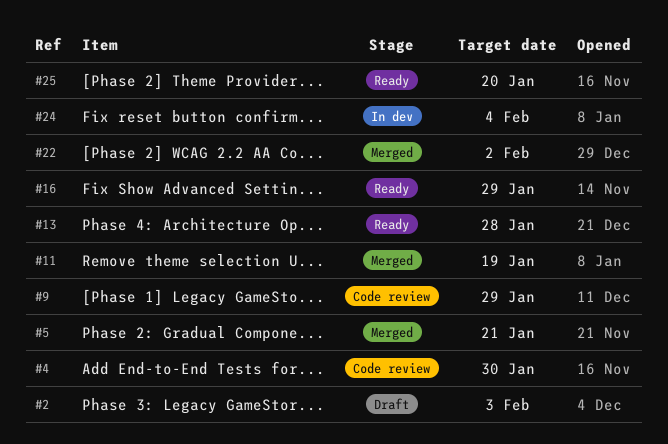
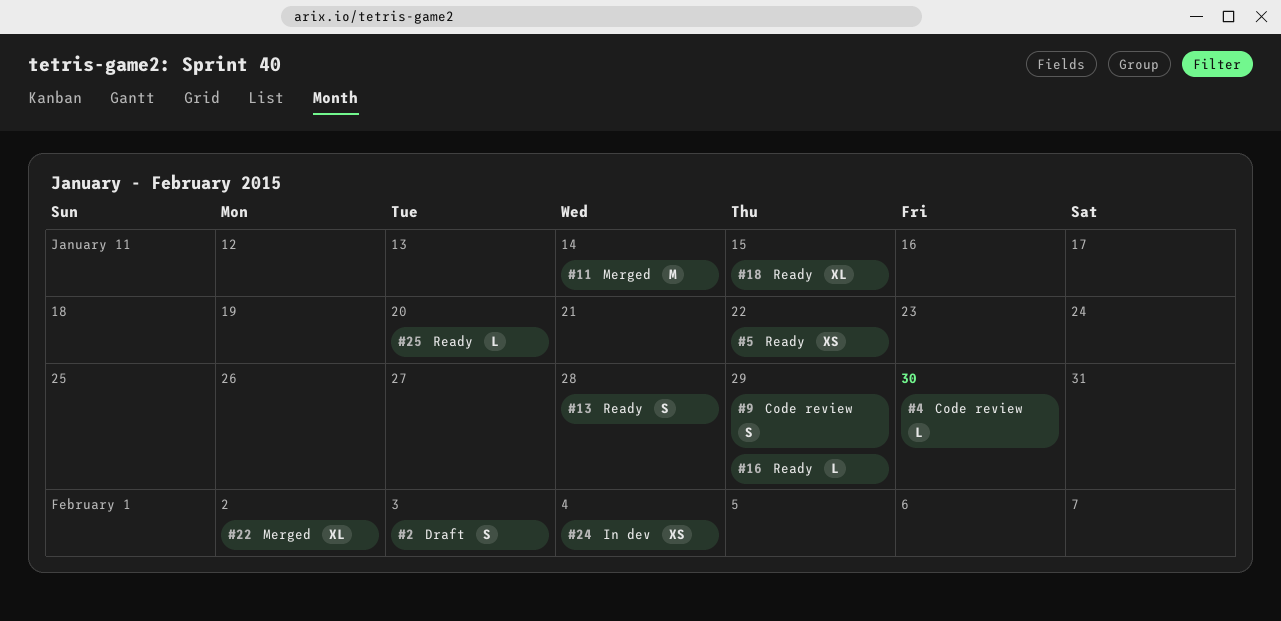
#5, status: Merged -> Ready
#5, due: Jan 21 -> Jan 22
#11, due: Jan 19 -> Jan 14
#18: none -> present

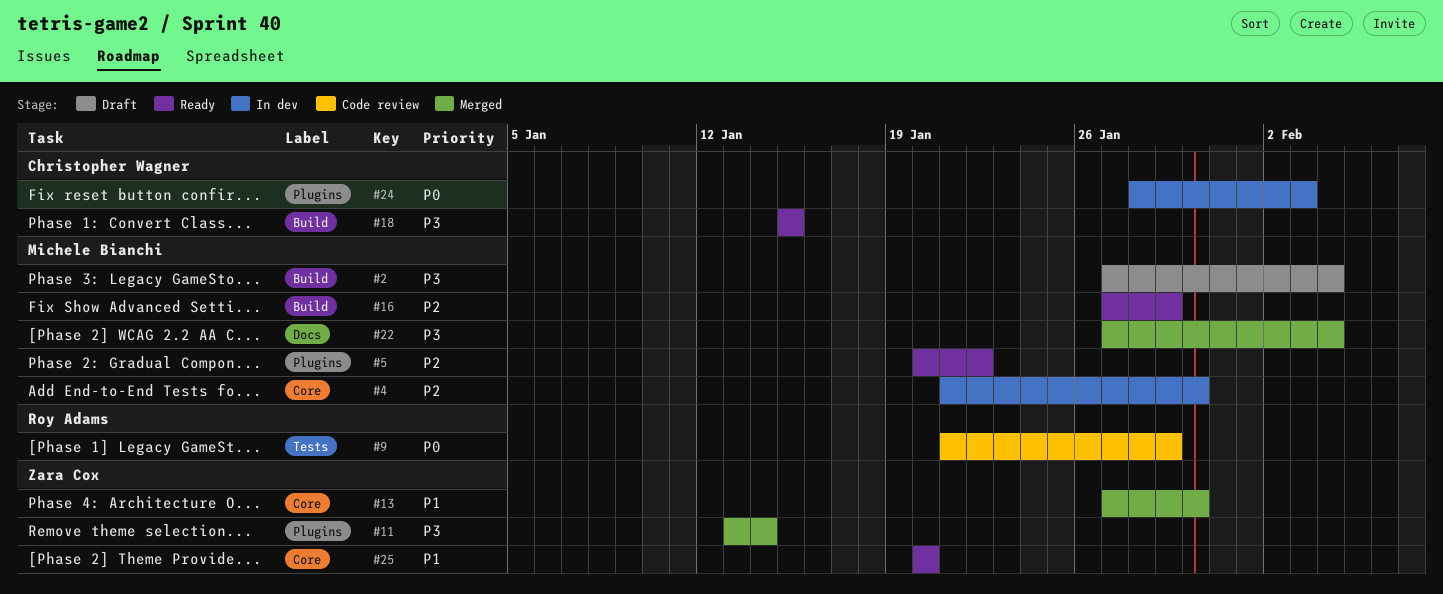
#2, due: Feb 3 -> Feb 4
#4, status: Code review -> In dev
#13, status: Ready -> Merged
#13, due: Jan 28 -> Jan 30
#22, due: Feb 2 -> Feb 4
#24, due: Feb 4 -> Feb 3

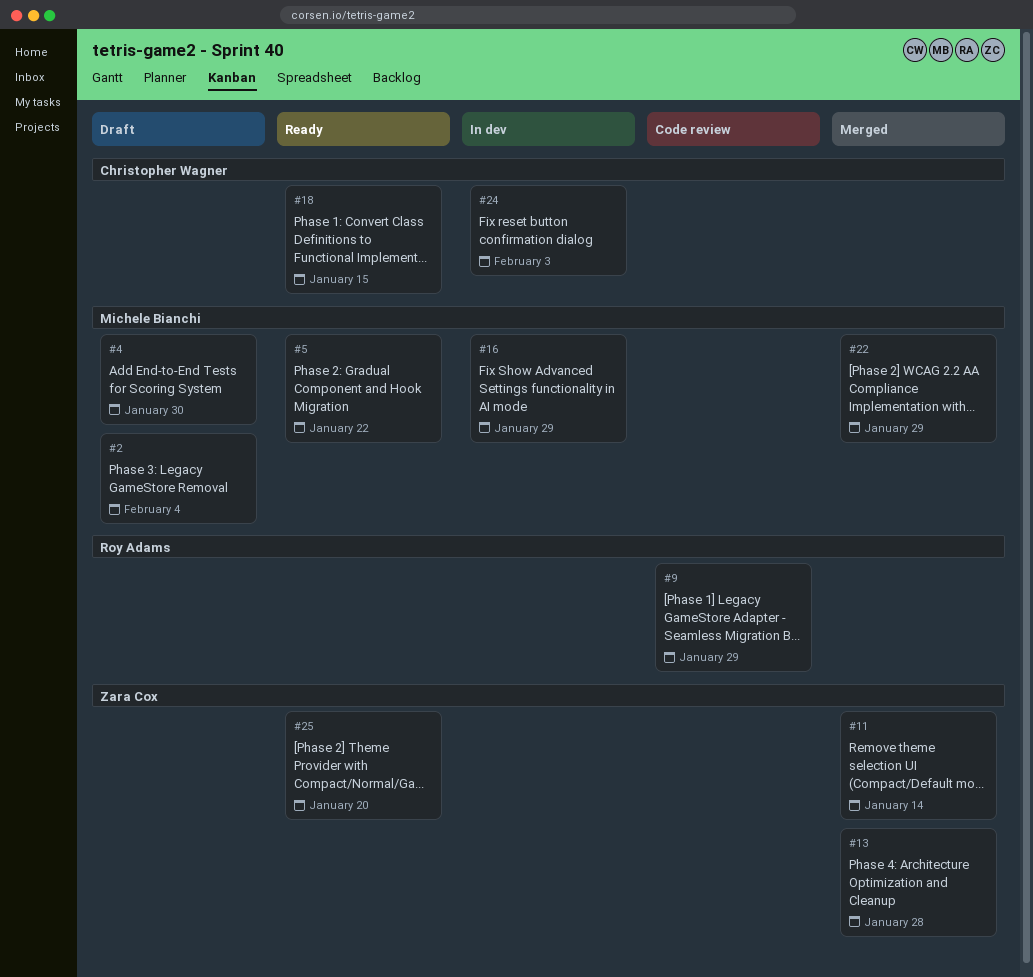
#4, status: In dev -> Draft
#13, due: Jan 30 -> Jan 28
#16, status: Ready -> In dev
#22, due: Feb 4 -> Jan 29

